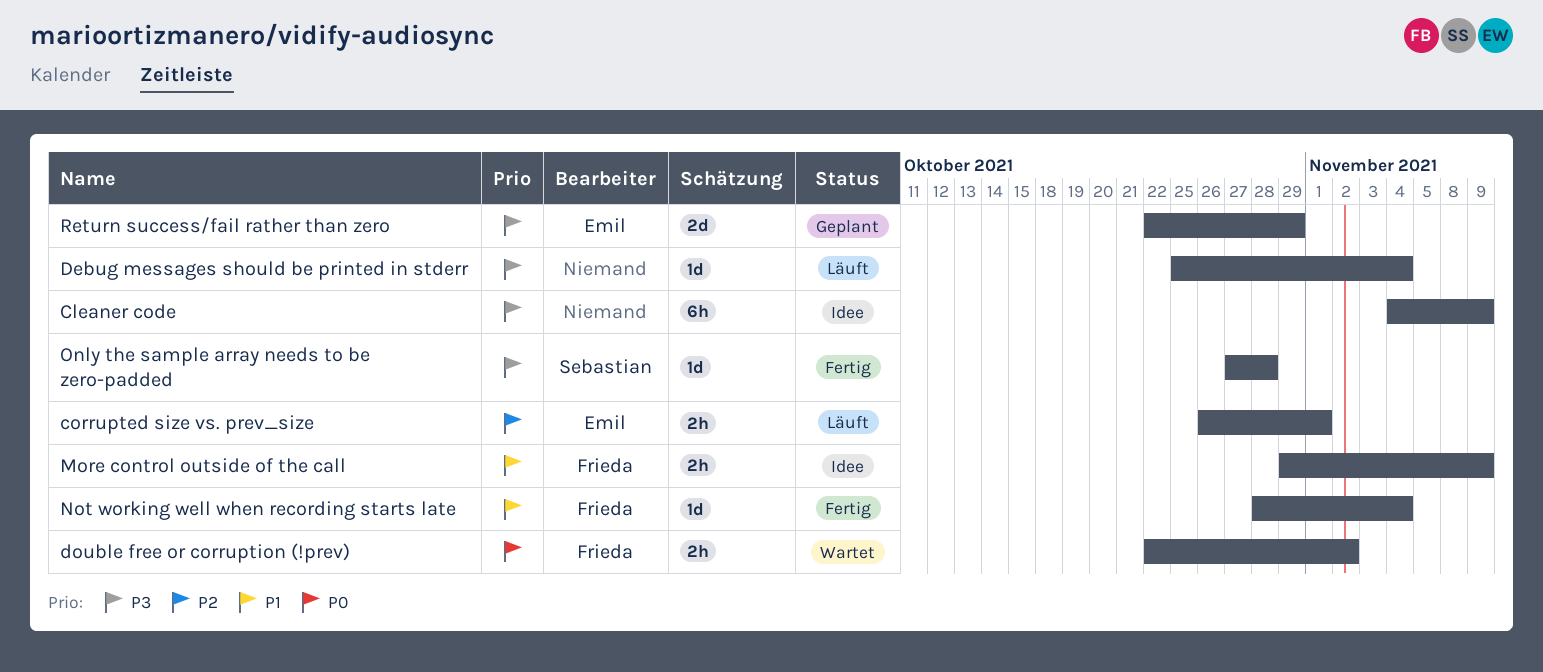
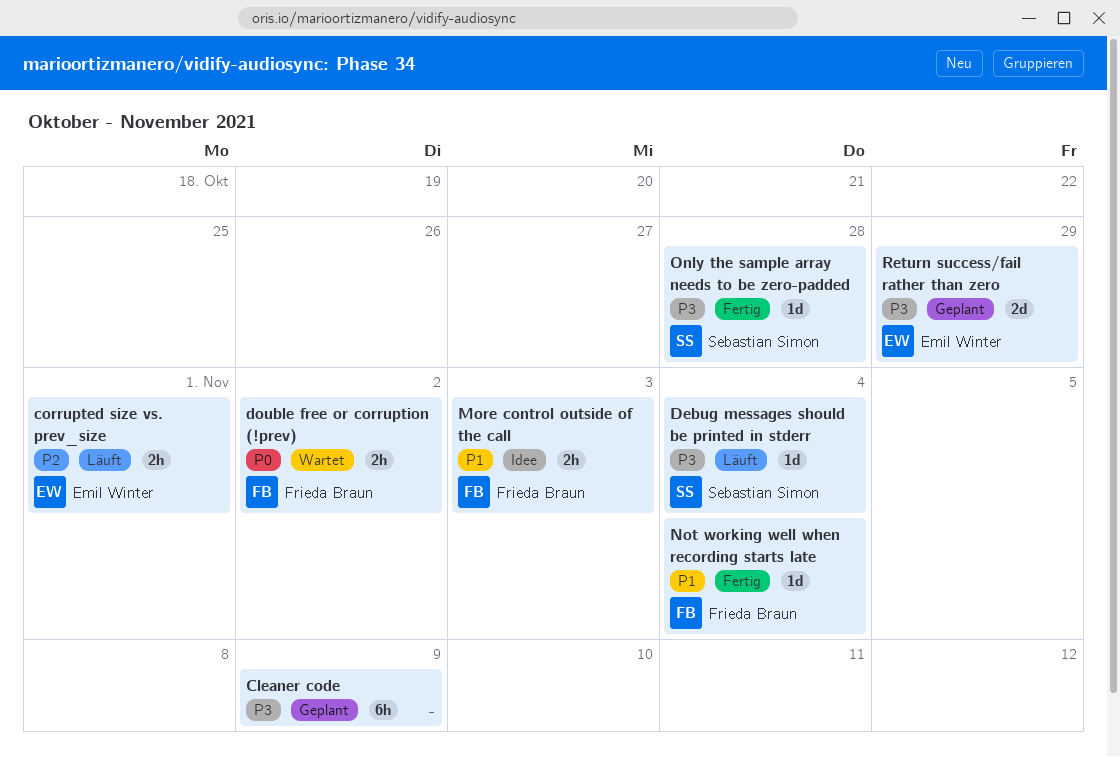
Cleaner code, status: Idee -> Geplant
Debug messages should be printed in stderr, owner: none -> Sebastian Simon
More control outside of the call, due: Nov 9 -> Nov 3

